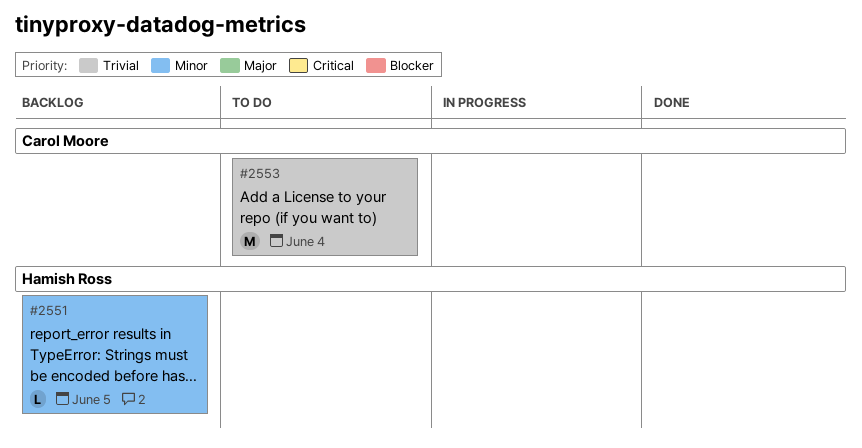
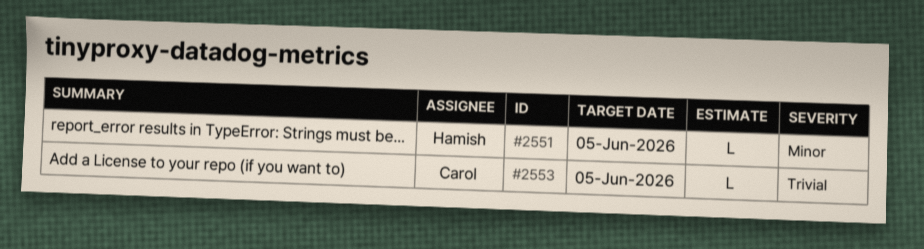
#2553, estimate: M -> L
#2553, due: Jun 4 -> Jun 5

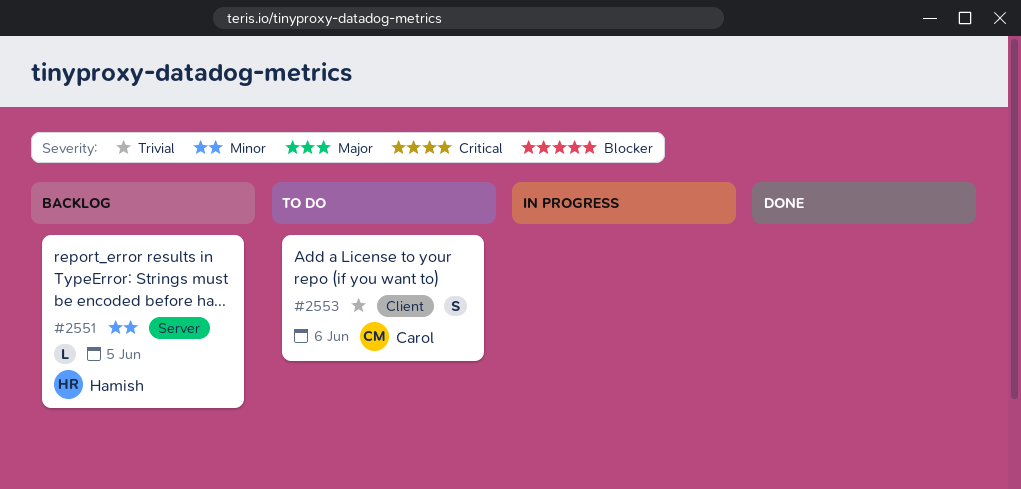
#2553, estimate: L -> S
#2553, due: Jun 5 -> Jun 6

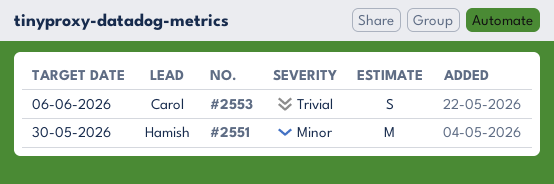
#2551, estimate: L -> M
#2551, due: Jun 5 -> May 30

